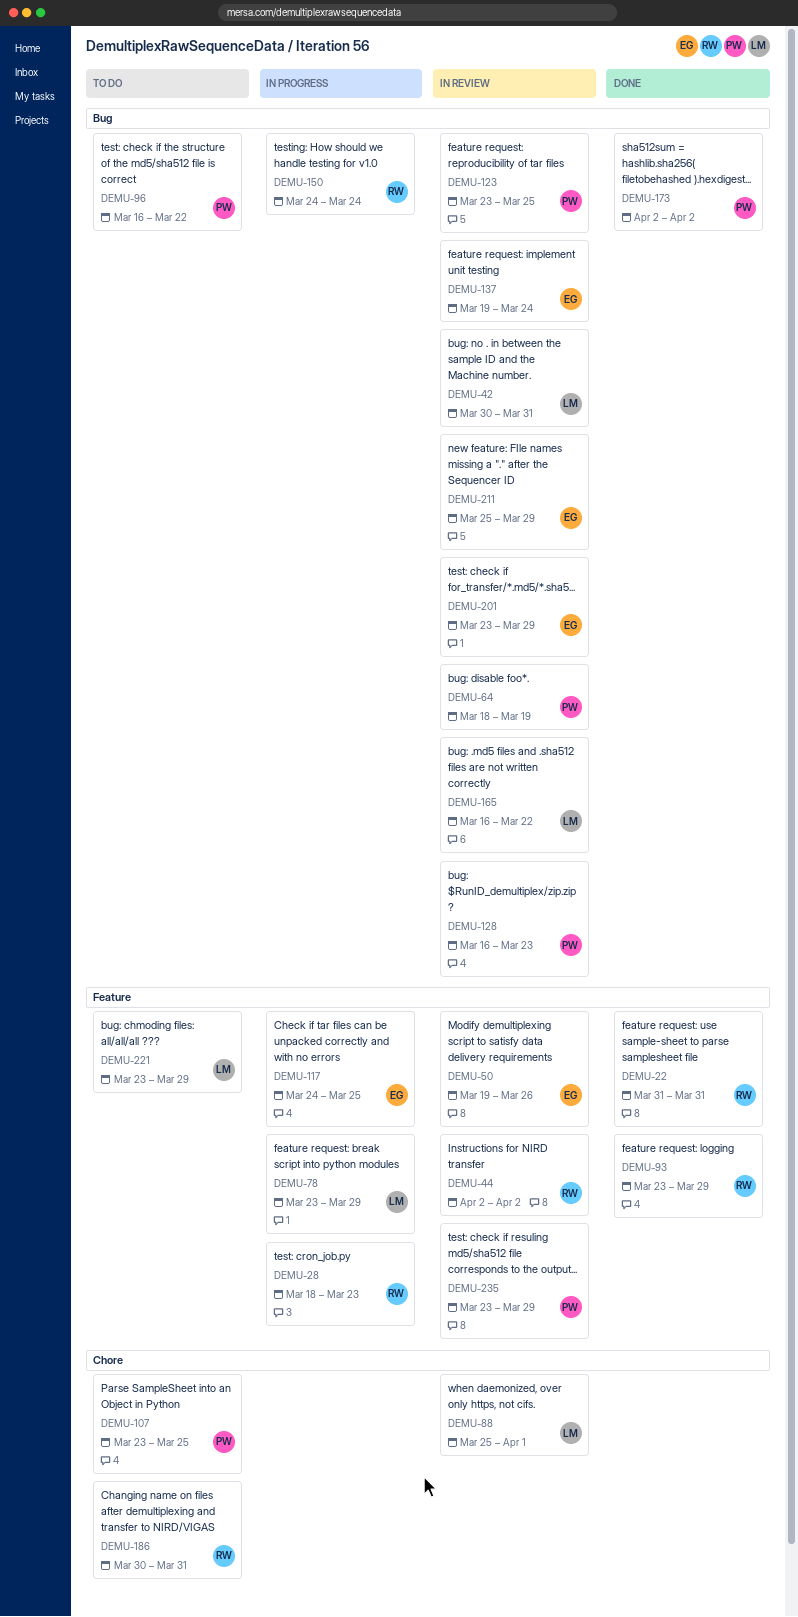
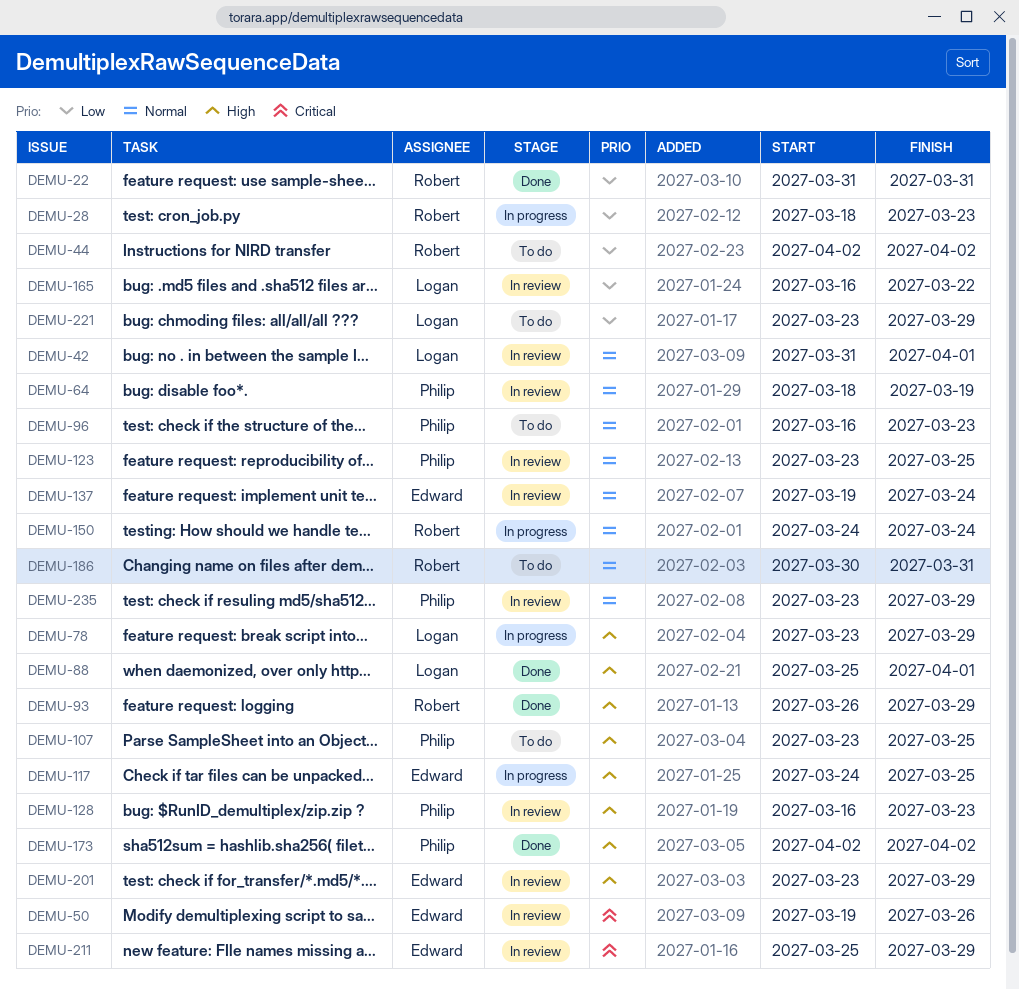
DEMU-42, start: Mar 30 -> Mar 31
DEMU-42, due: Mar 31 -> Apr 1
DEMU-44, status: In review -> To do
DEMU-88, status: In review -> Done
DEMU-93, start: Mar 23 -> Mar 26
DEMU-96, due: Mar 22 -> Mar 23

